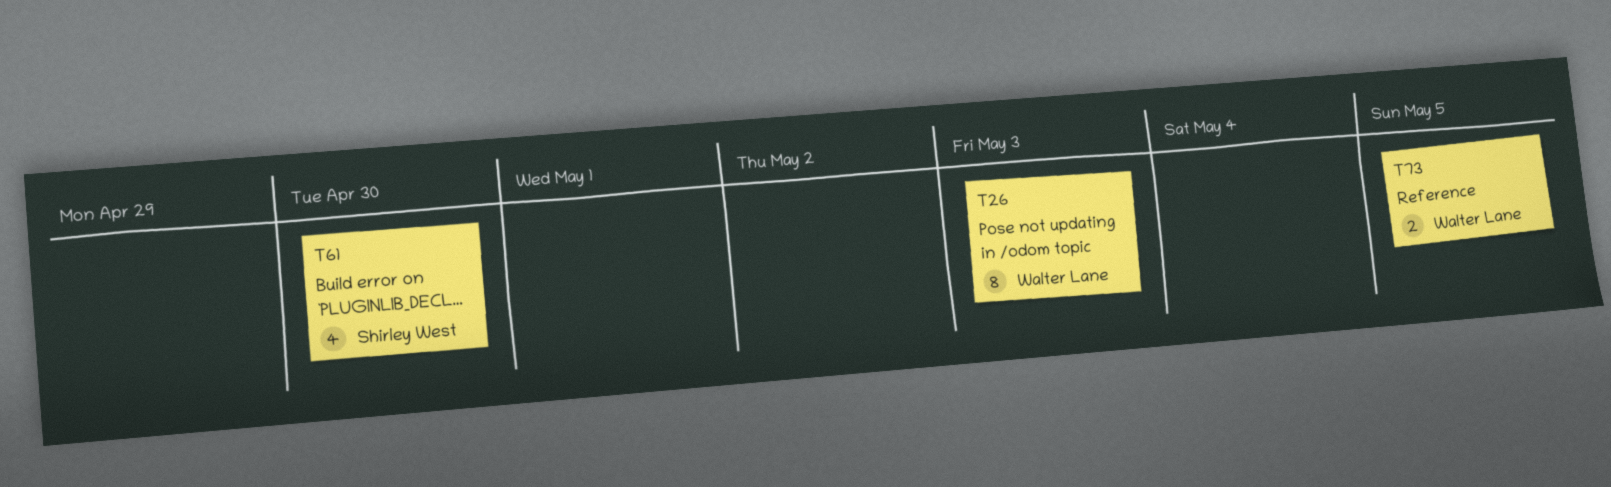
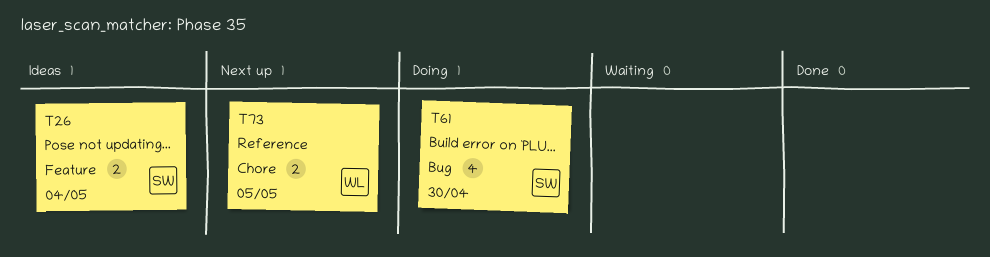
T26, owner: Walter Lane -> Shirley West
T26, estimate: 8 -> 2
T26, due: May 3 -> May 4

